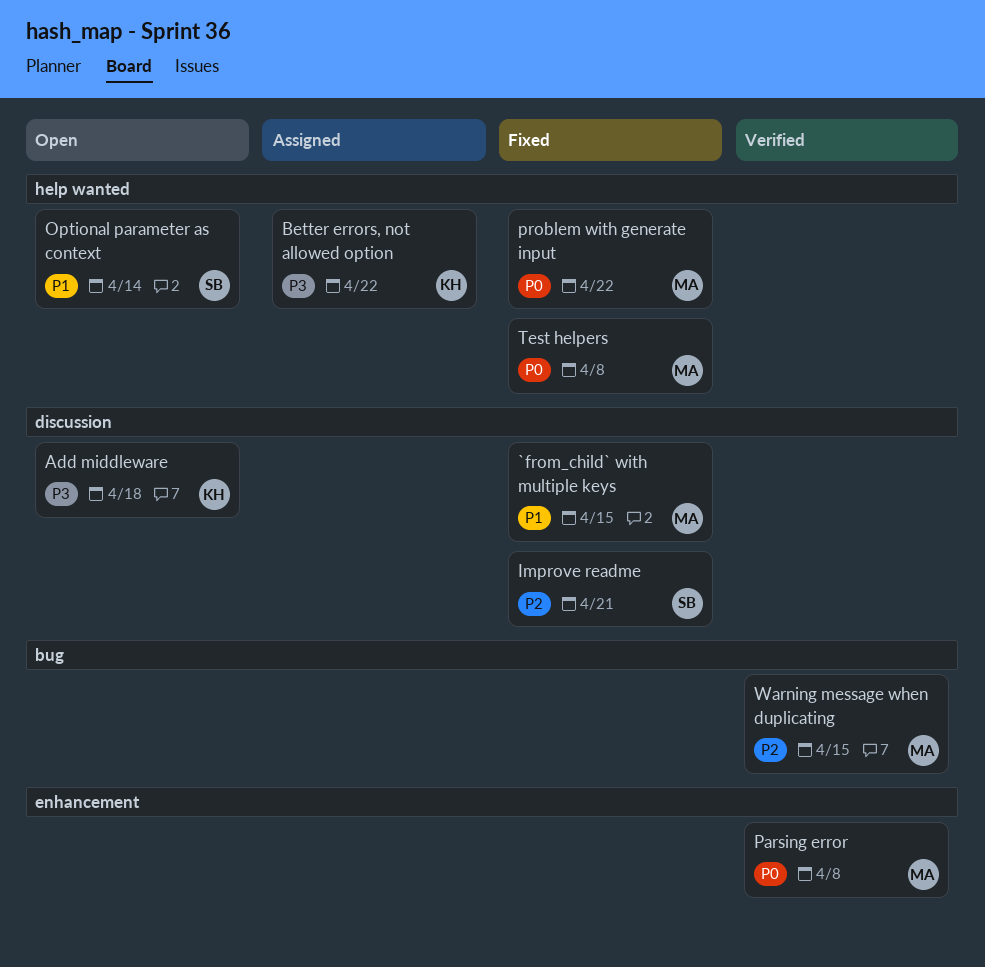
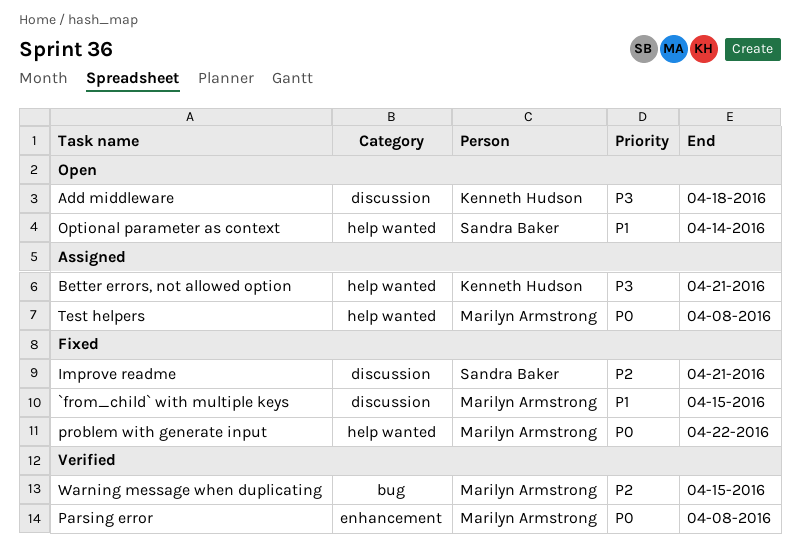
Better errors, not allowed option, due: Apr 22 -> Apr 21
Test helpers, status: Fixed -> Assigned

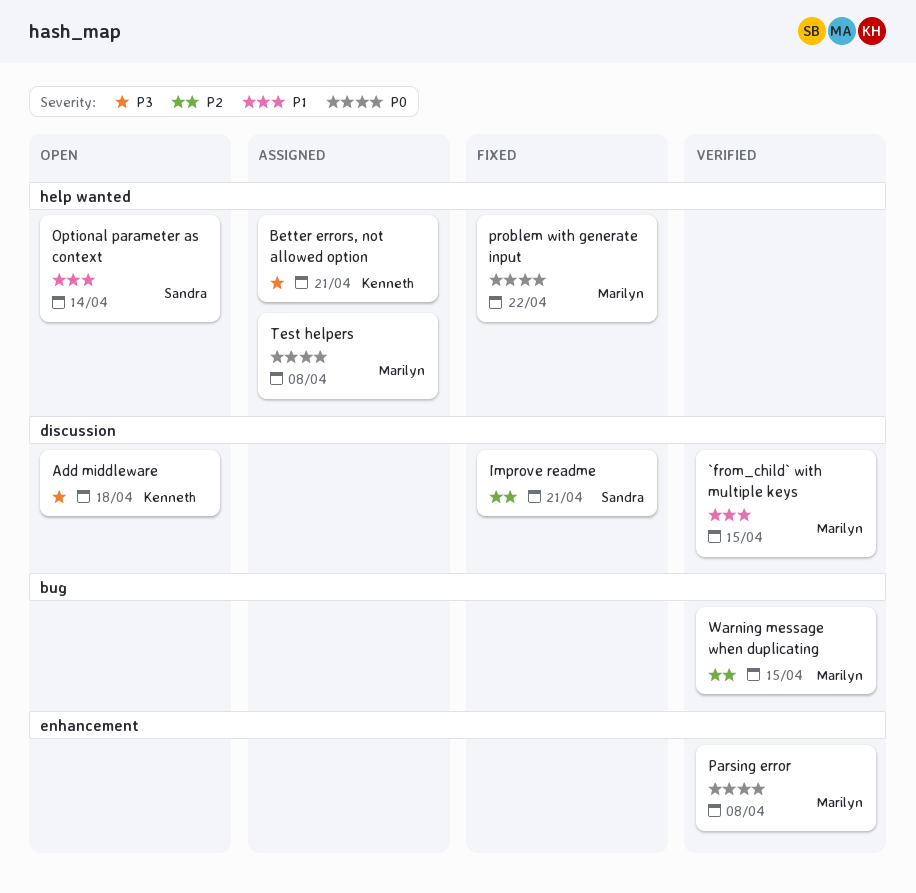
`from_child` with multiple keys, status: Fixed -> Verified

